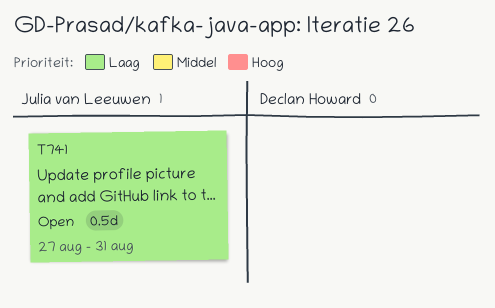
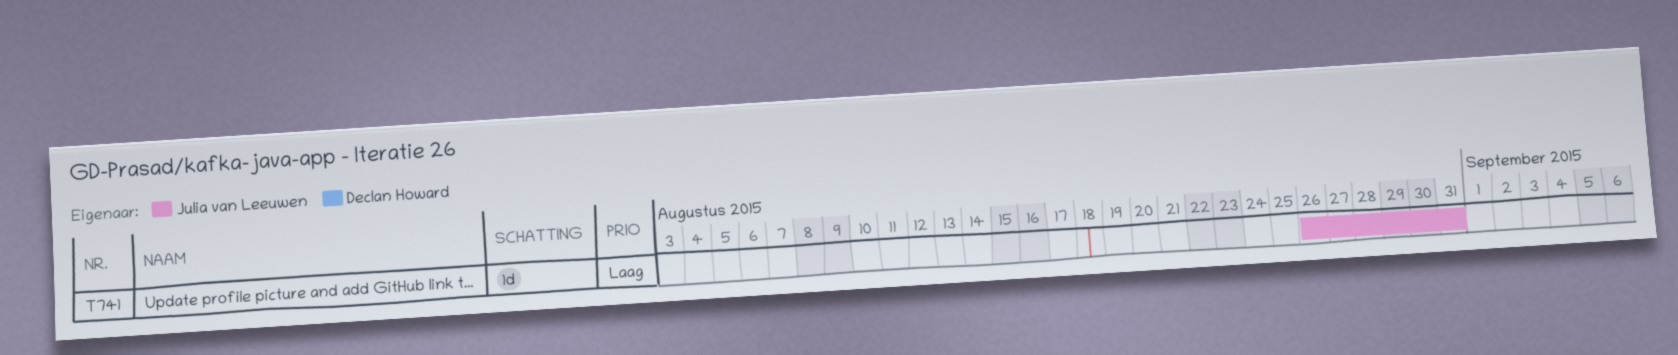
T741, estimate: 0.5d -> 1d
T741, start: Aug 27 -> Aug 26

